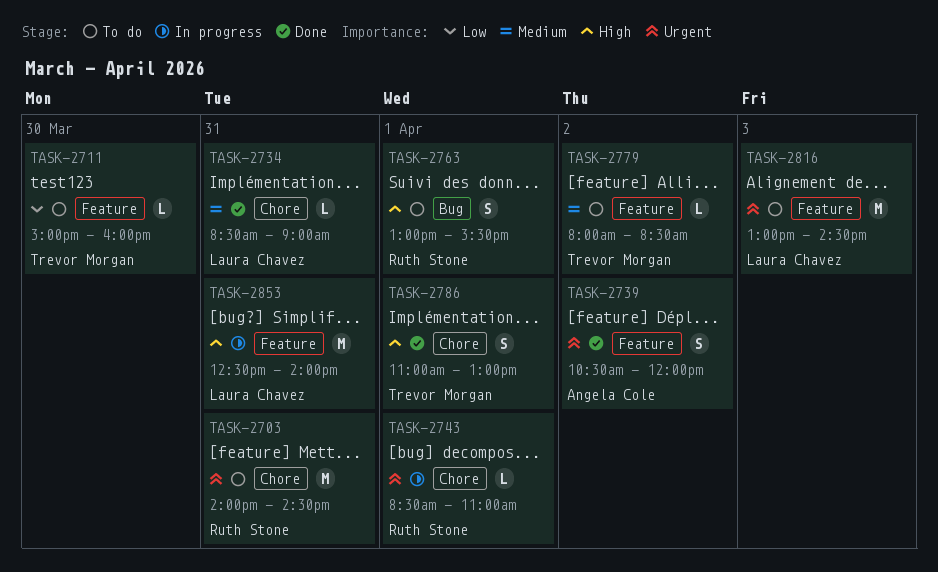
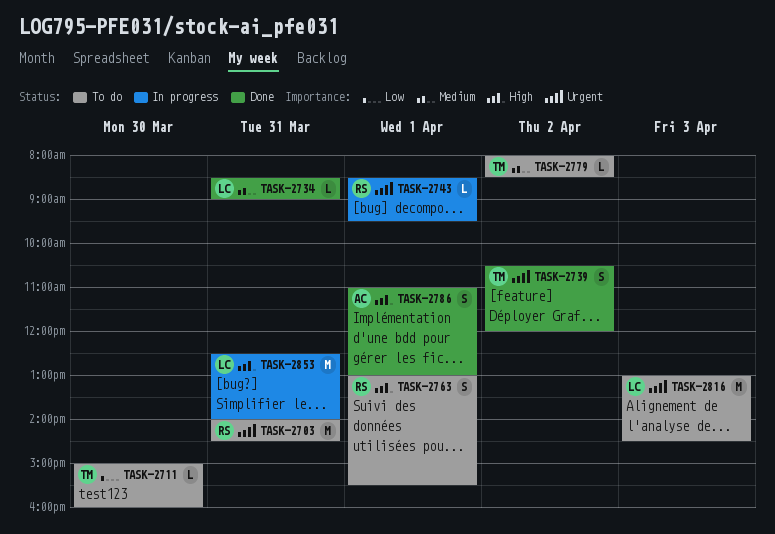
TASK-2739, owner: Angela Cole -> Trevor Morgan
TASK-2743, ends: 11:00 -> 09:30
TASK-2786, owner: Trevor Morgan -> Angela Cole

